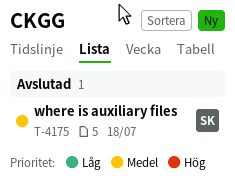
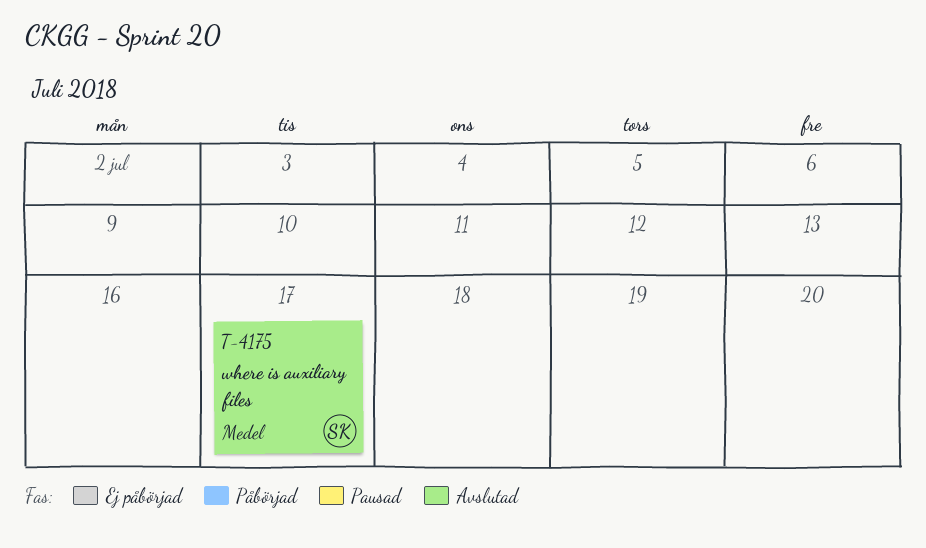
T-4175, due: Jul 18 -> Jul 17

